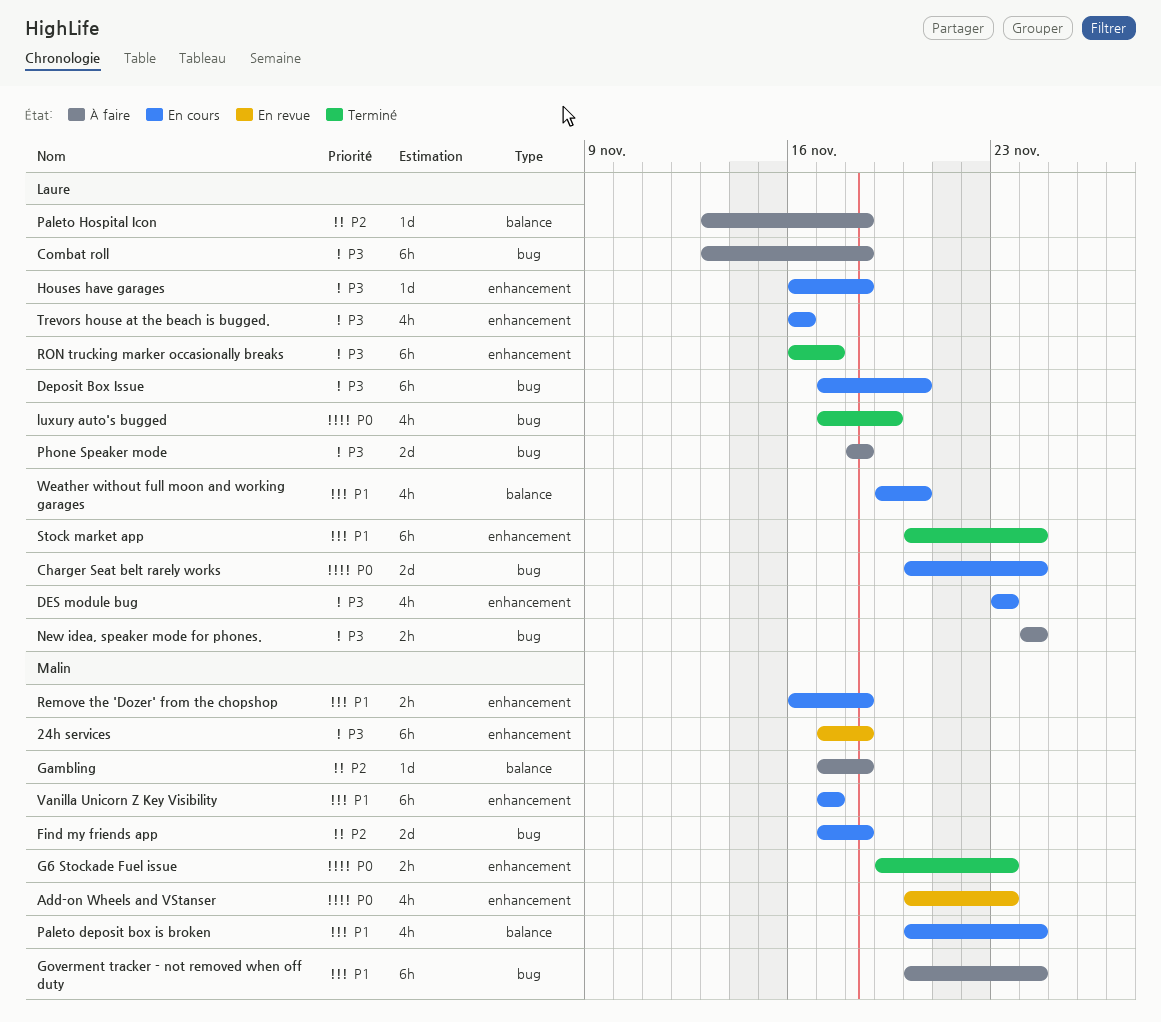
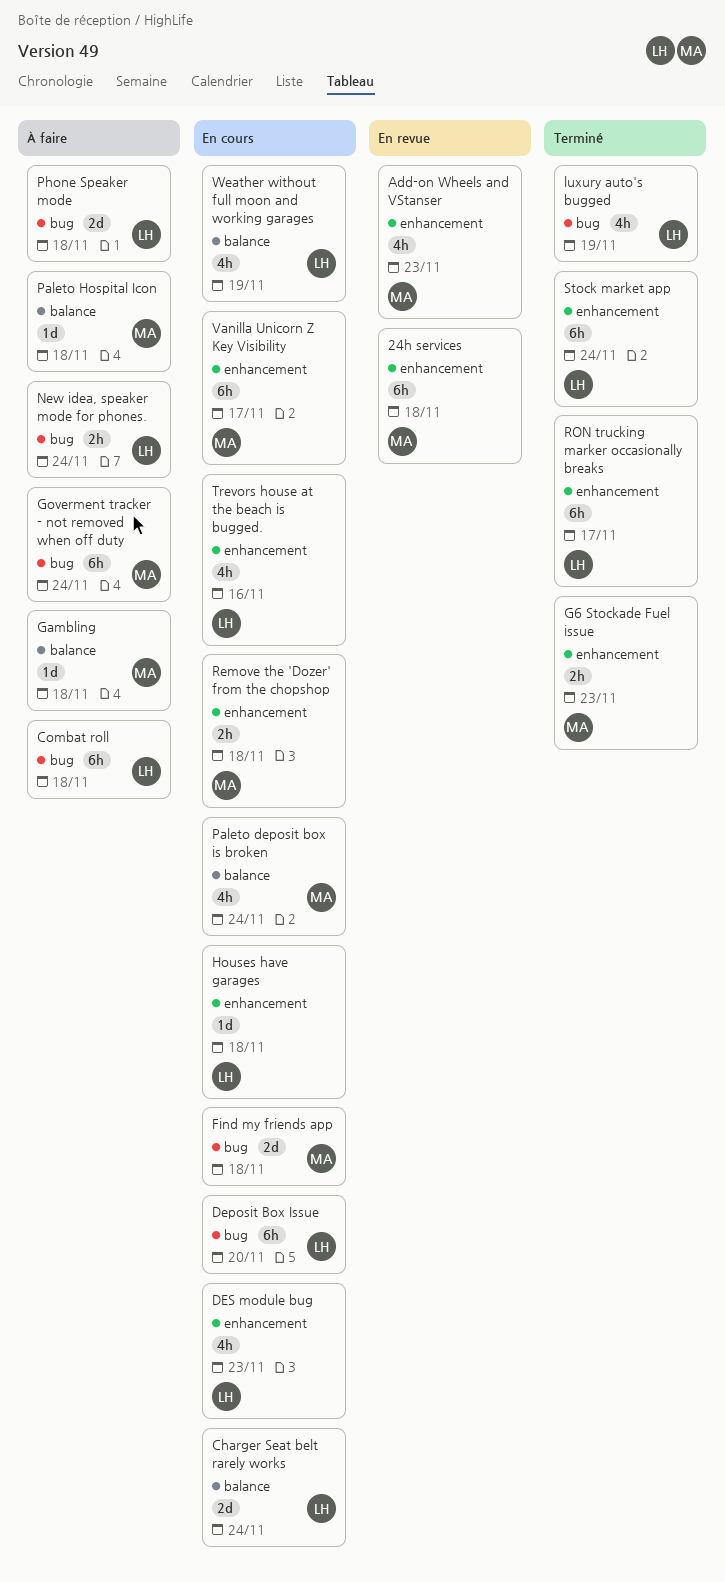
Charger Seat belt rarely works, label: bug -> balance
Paleto Hospital Icon, owner: Laure -> Malin
Weather without full moon and working garages, due: Nov 20 -> Nov 19

